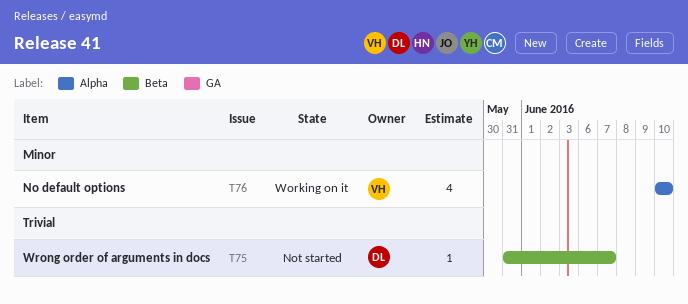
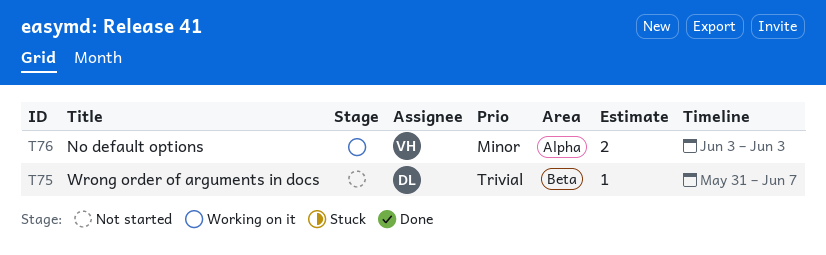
T76, estimate: 4 -> 2
T76, start: Jun 10 -> Jun 3
T76, due: Jun 10 -> Jun 3

